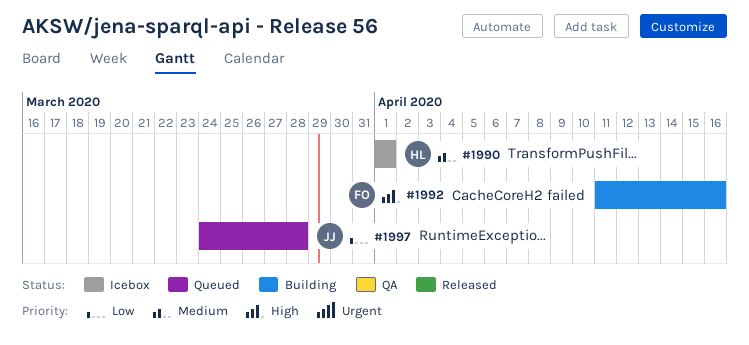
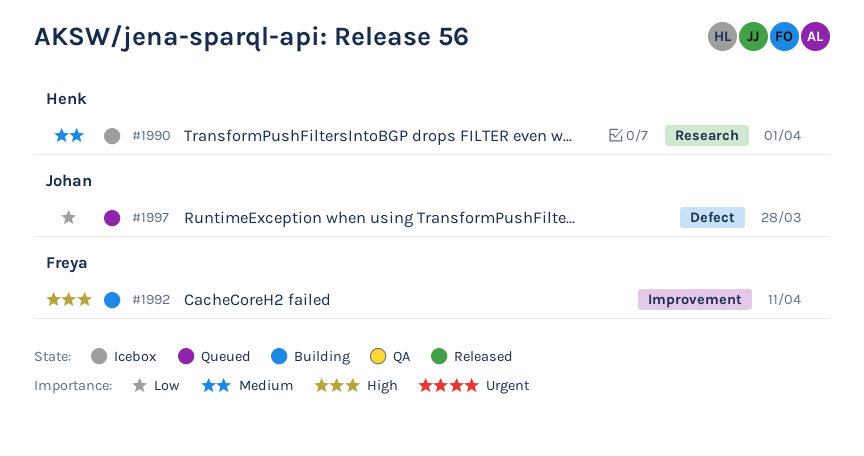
#1992, due: Apr 16 -> Apr 11

